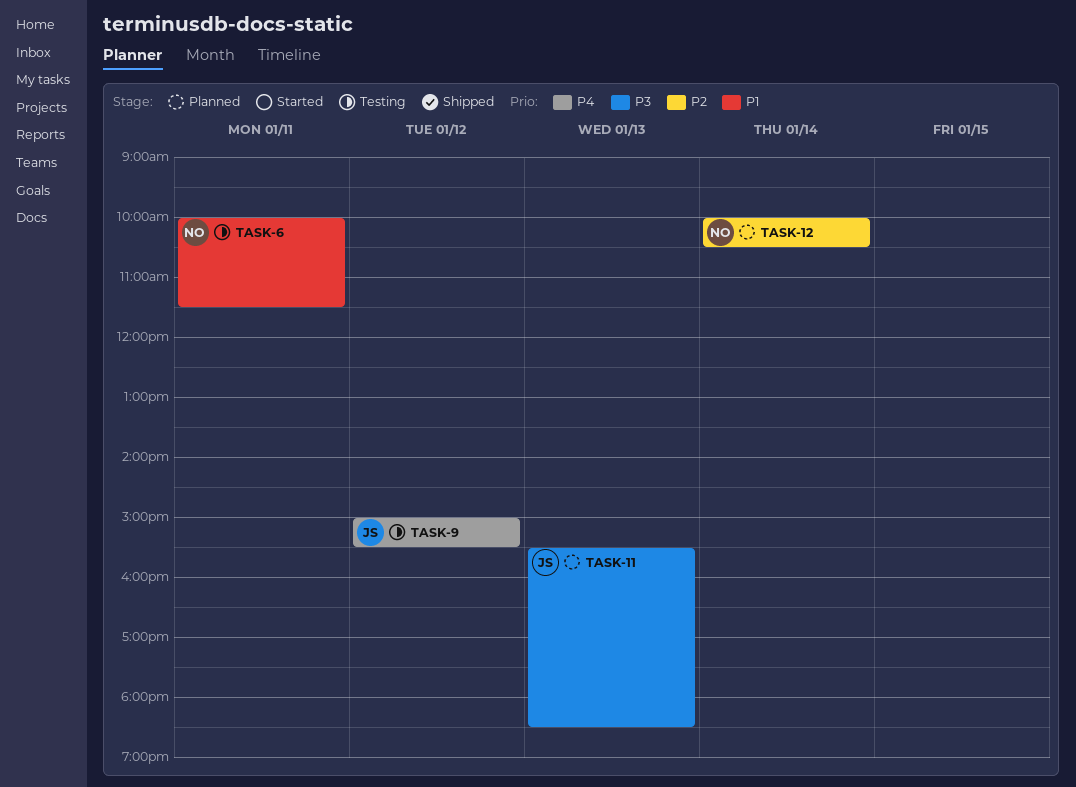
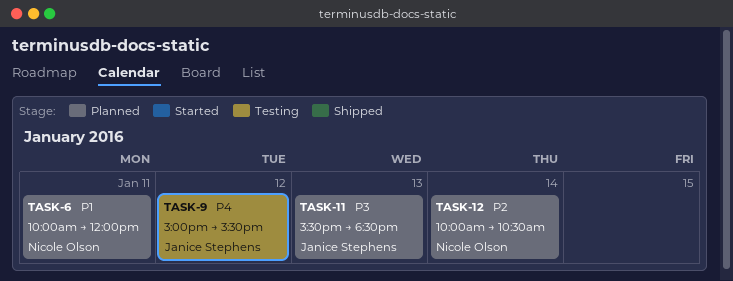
TASK-6, status: Testing -> Planned
TASK-6, ends: 11:30 -> 12:00

